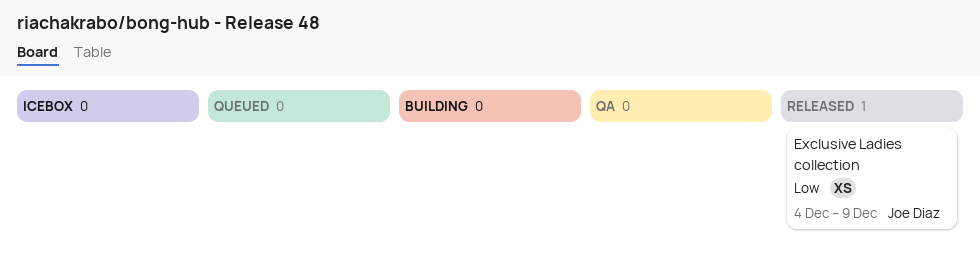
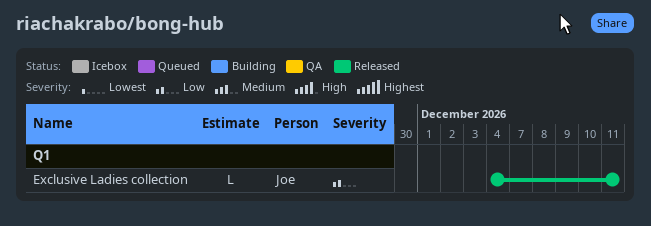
Exclusive Ladies collection, estimate: XS -> L
Exclusive Ladies collection, due: Dec 9 -> Dec 11

